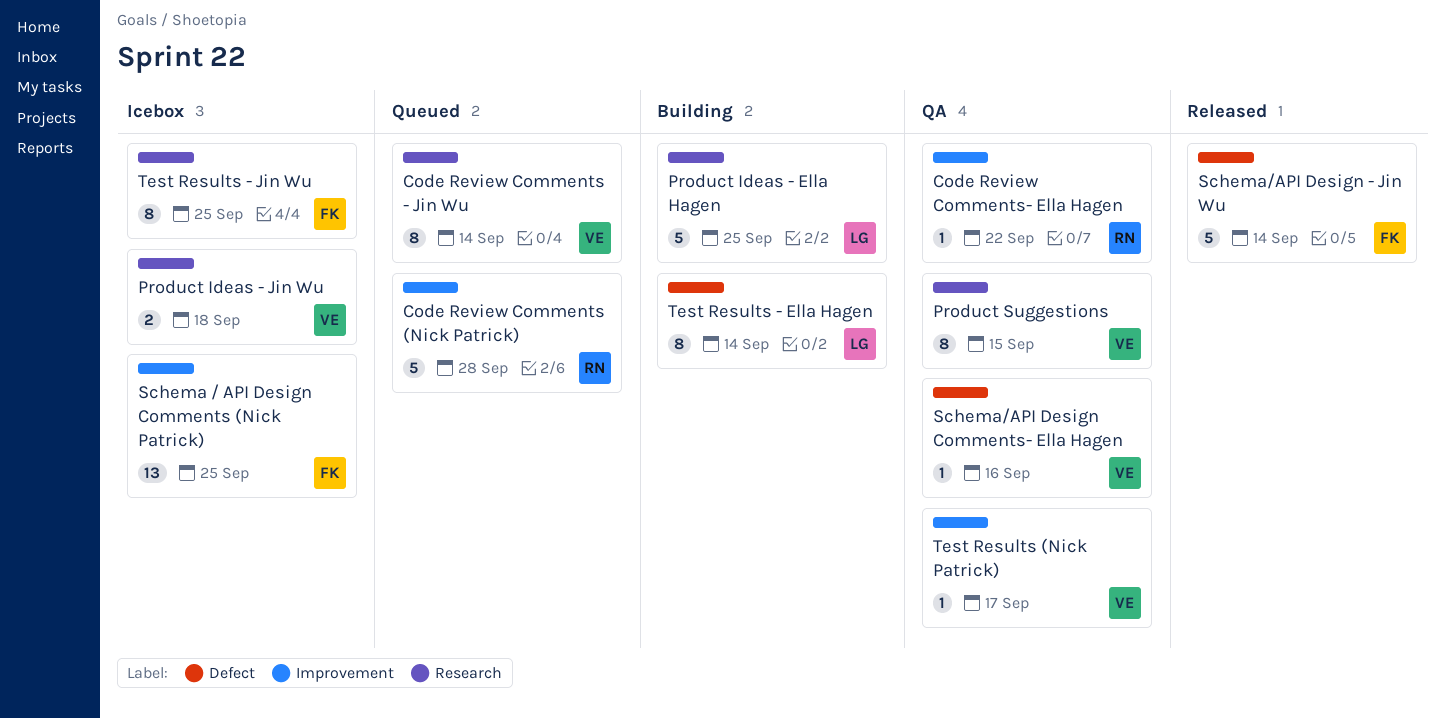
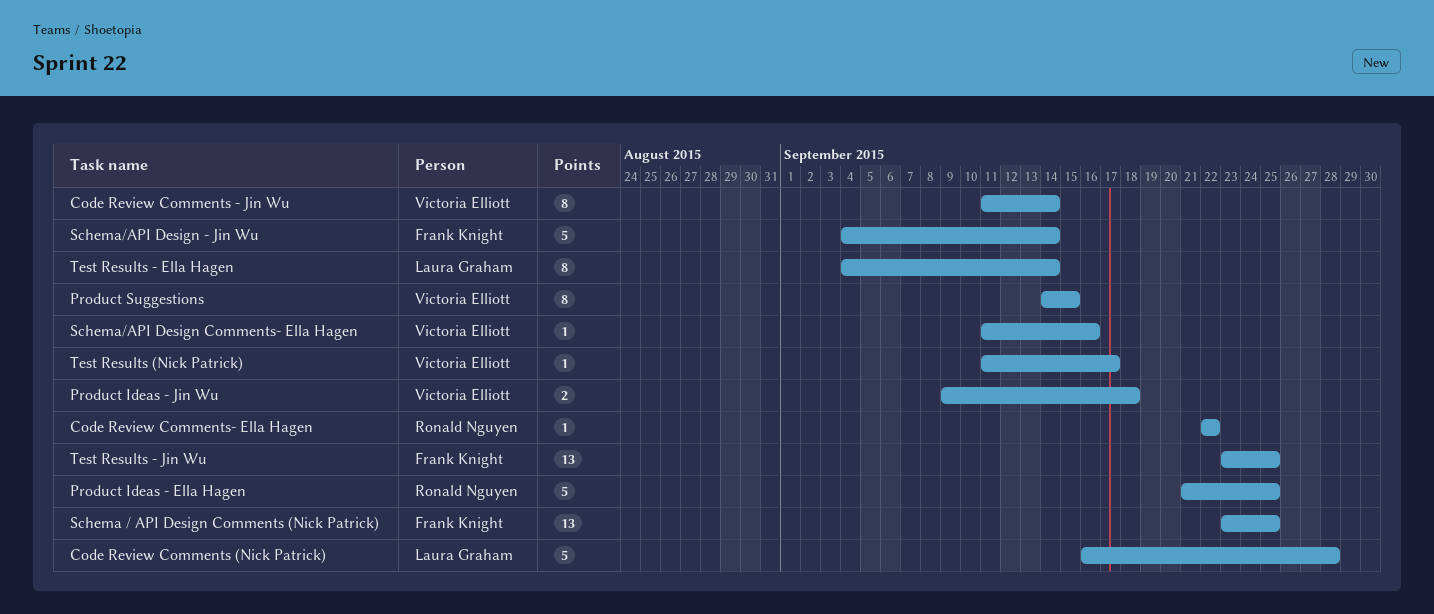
Code Review Comments (Nick Patrick), owner: Ronald Nguyen -> Laura Graham
Product Ideas - Ella Hagen, owner: Laura Graham -> Ronald Nguyen
Test Results - Jin Wu, estimate: 8 -> 13

